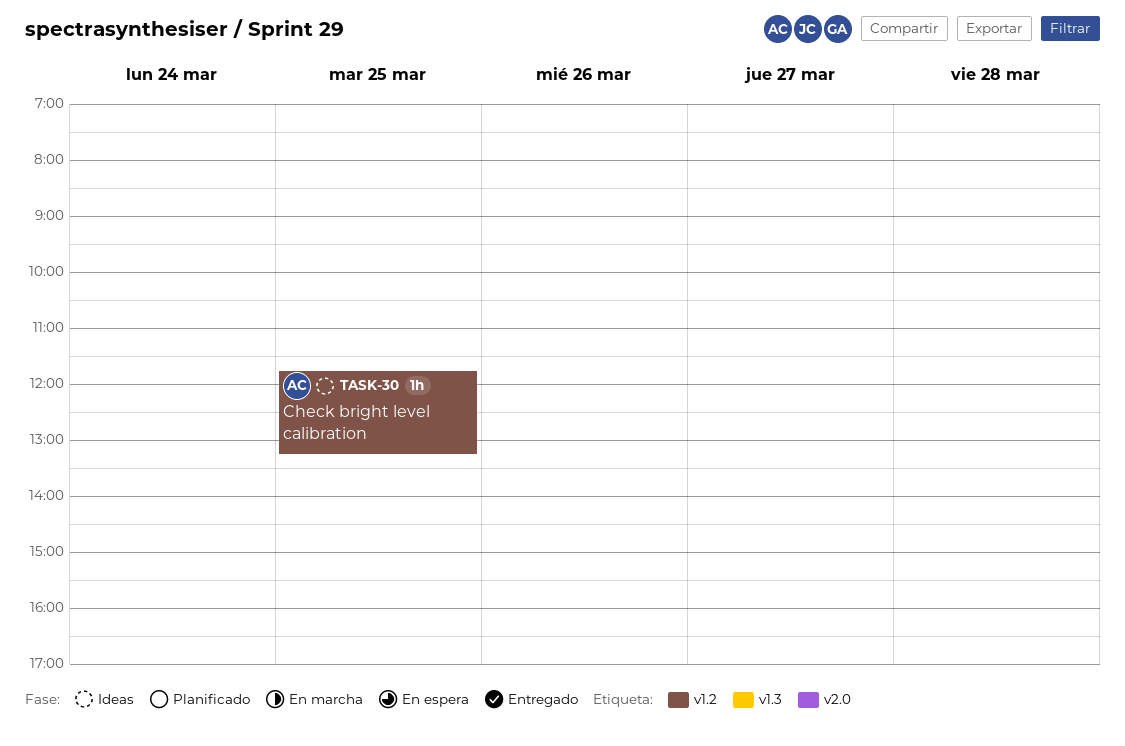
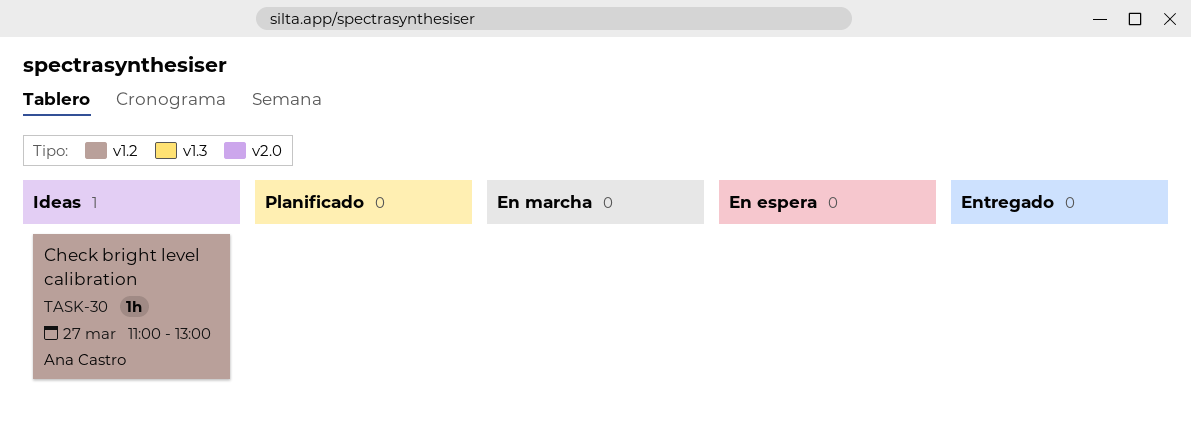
TASK-30, day: Mar 25 -> Mar 27
TASK-30, begins: 11:45 -> 11:00
TASK-30, ends: 13:15 -> 13:00

